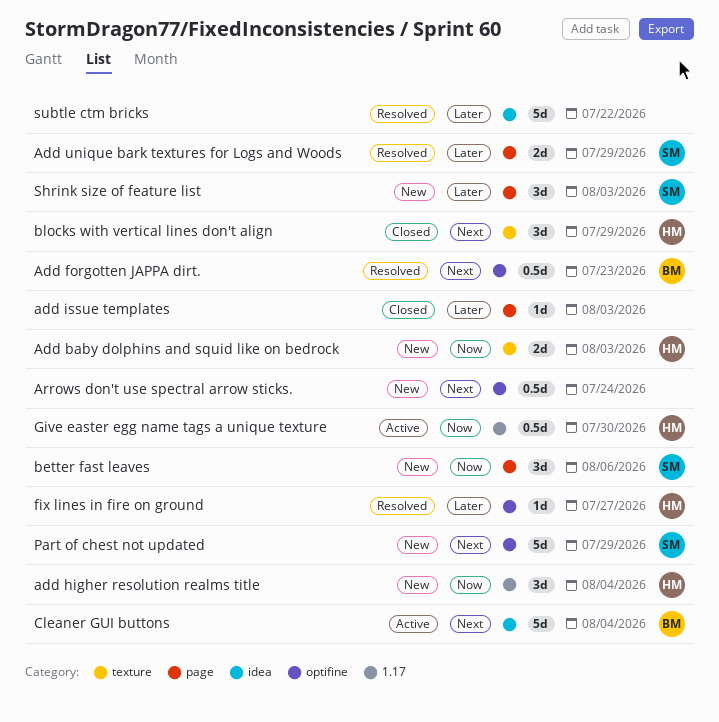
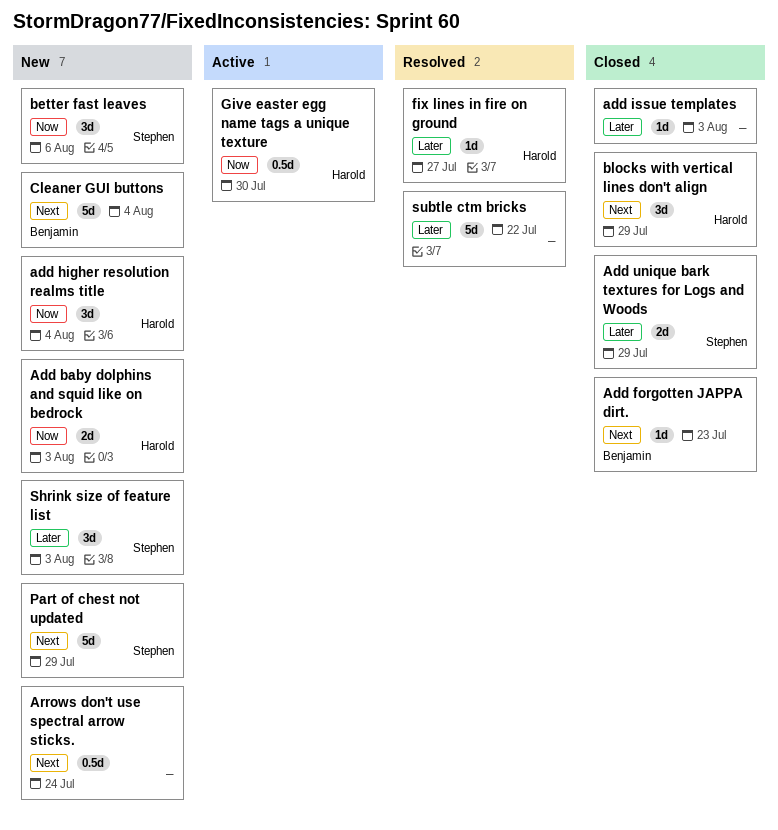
Add forgotten JAPPA dirt., status: Resolved -> Closed
Add forgotten JAPPA dirt., estimate: 0.5d -> 1d
Add unique bark textures for Logs and Woods, status: Resolved -> Closed
Cleaner GUI buttons, status: Active -> New

